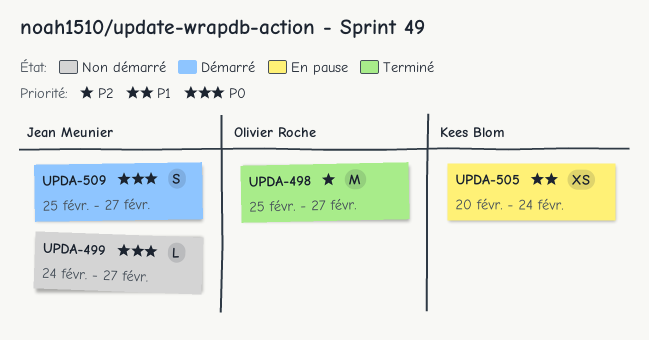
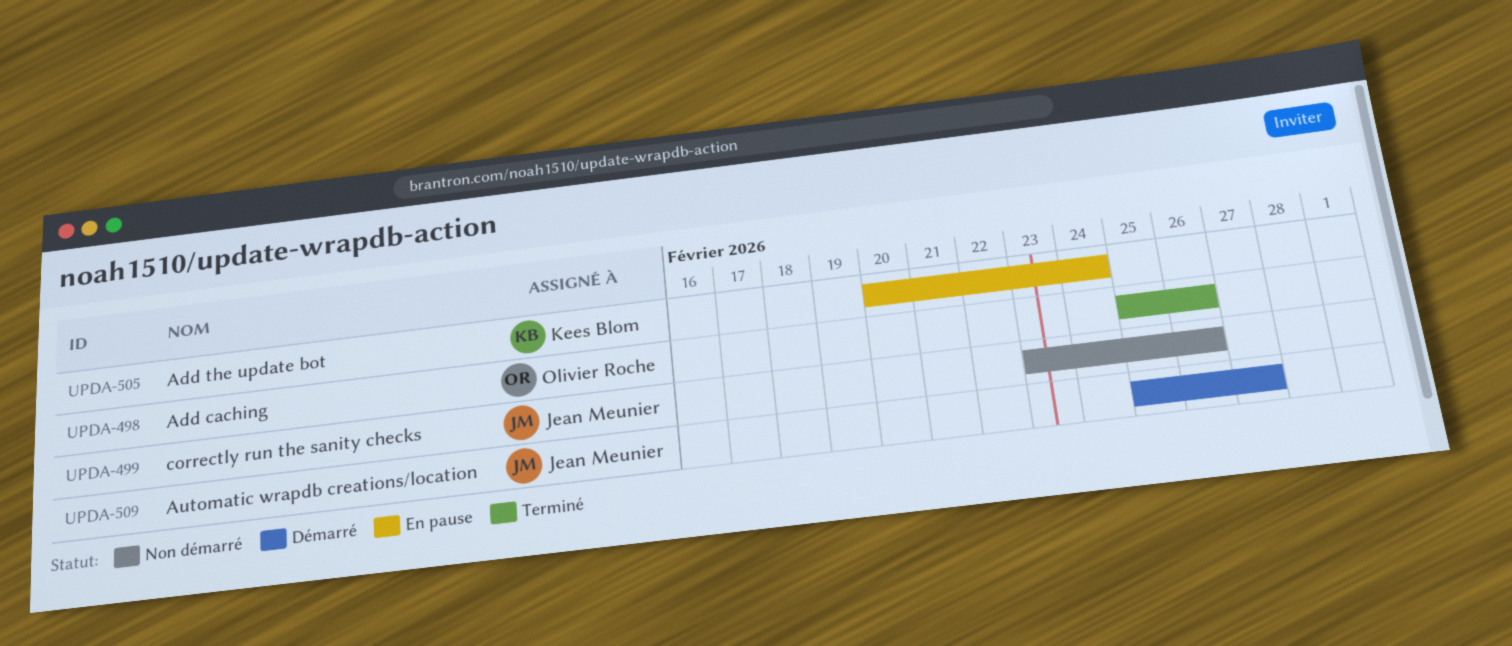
UPDA-498, due: Feb 27 -> Feb 26
UPDA-499, start: Feb 24 -> Feb 23
UPDA-499, due: Feb 27 -> Feb 26

